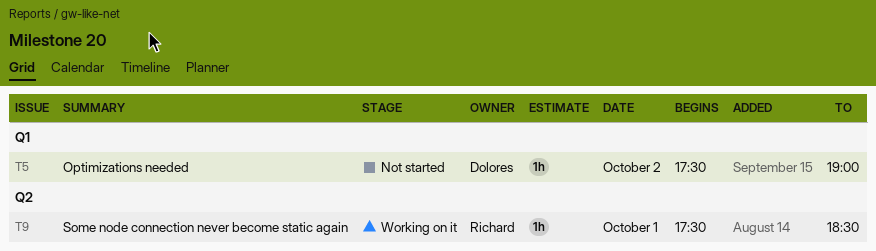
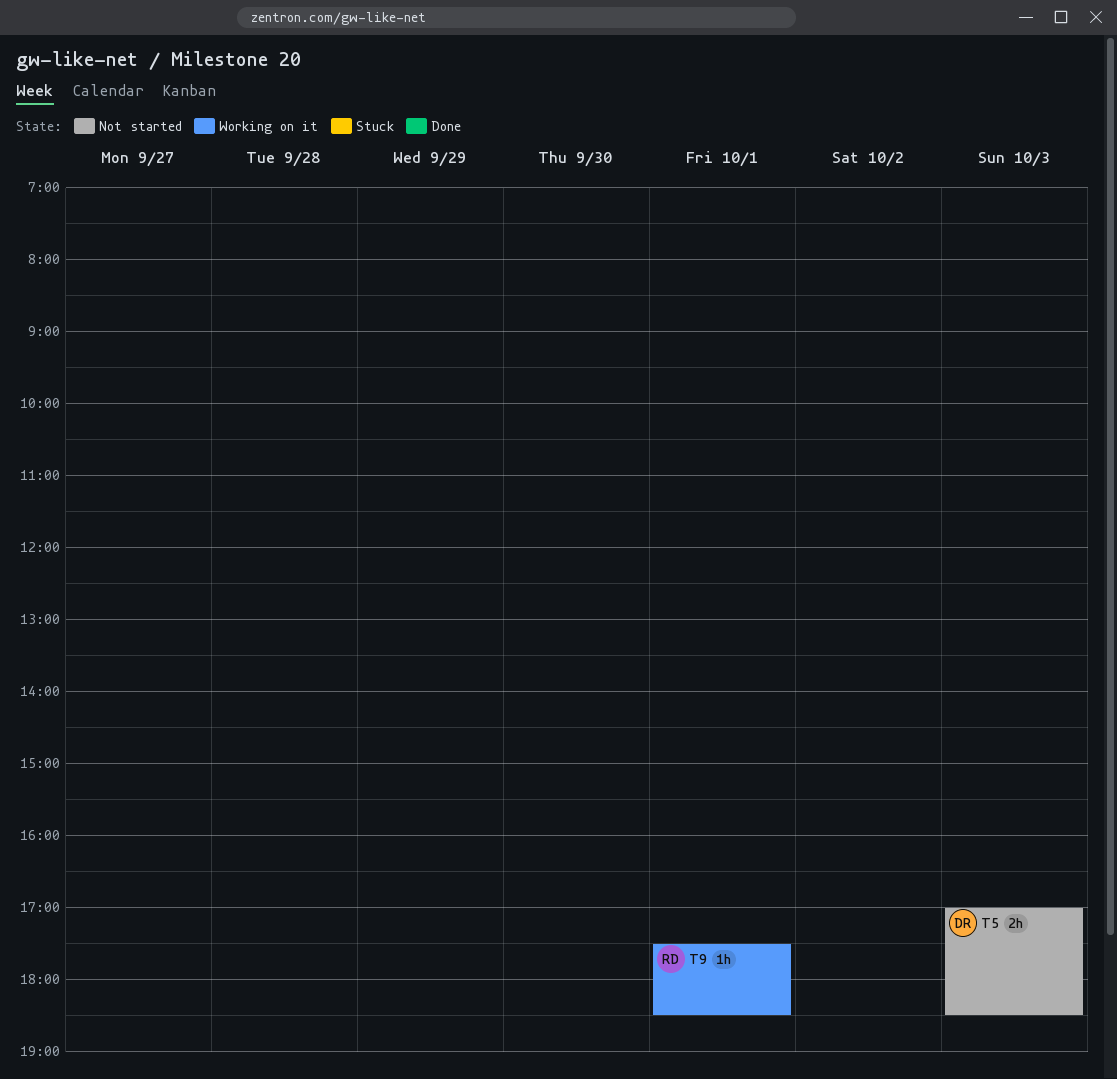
T5, estimate: 1h -> 2h
T5, day: Oct 2 -> Oct 3
T5, begins: 17:30 -> 17:00
T5, ends: 19:00 -> 18:30

